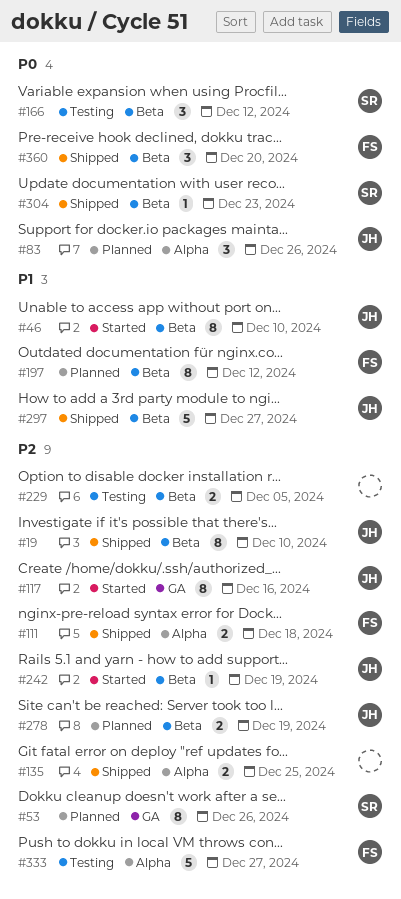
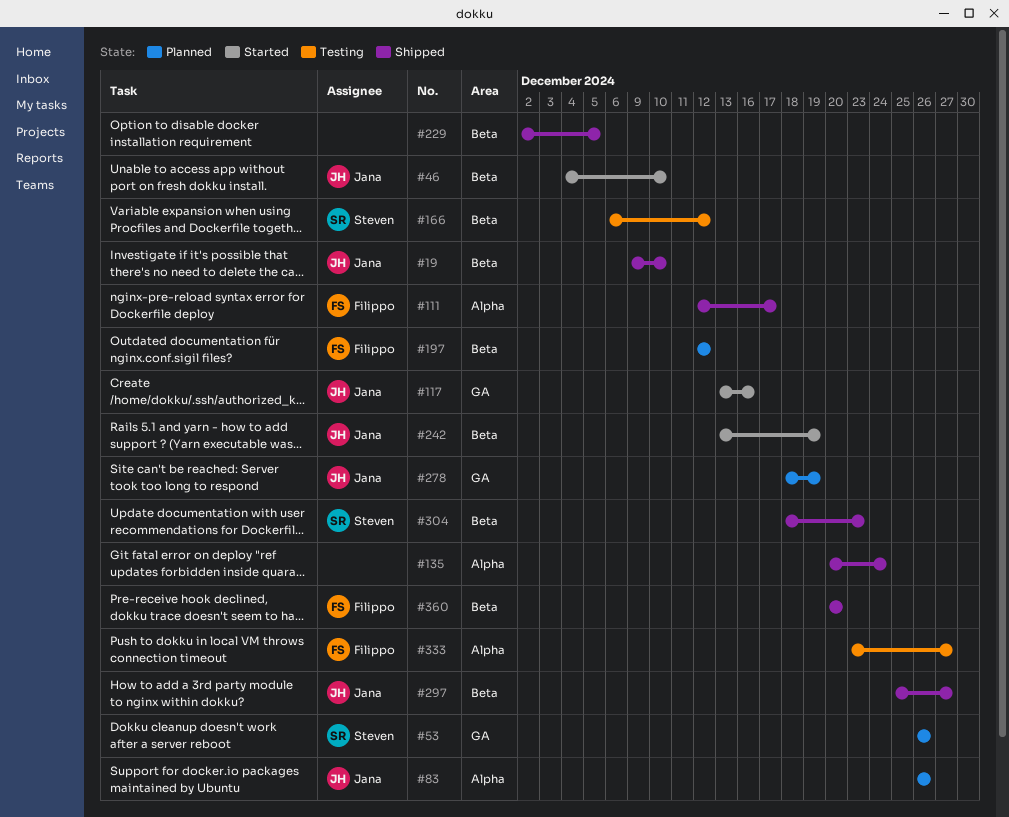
#111, due: Dec 18 -> Dec 17
#135, due: Dec 25 -> Dec 24
#229, status: Testing -> Shipped
#278, label: Beta -> GA

